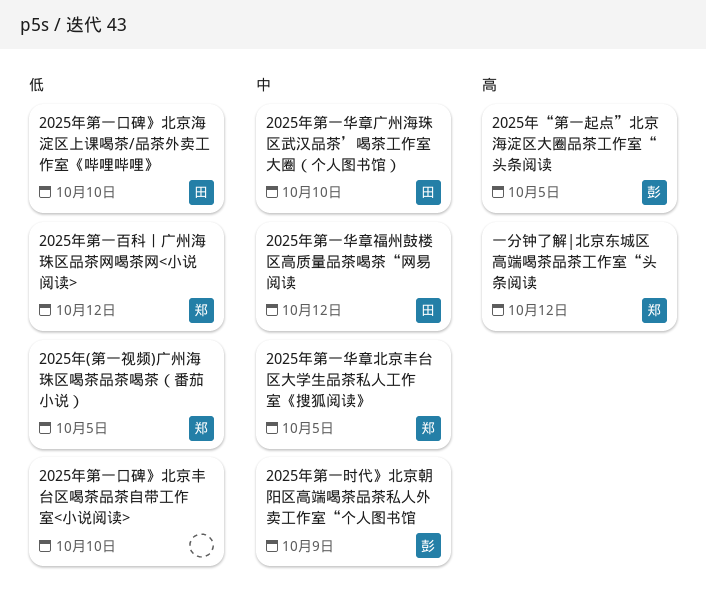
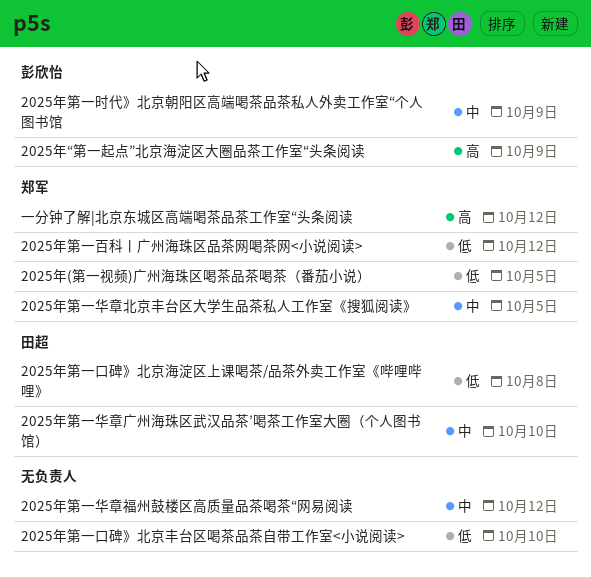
2025年“第一起点”北京海淀区大圈品茶工作室“头条阅读, due: Oct 5 -> Oct 9
2025年第一华章福州鼓楼区高质量品茶喝茶“网易阅读, owner: 田超 -> none
2025年第一口碑》北京海淀区上课喝茶/品茶外卖工作室《哔哩哔哩》, due: Oct 10 -> Oct 8

